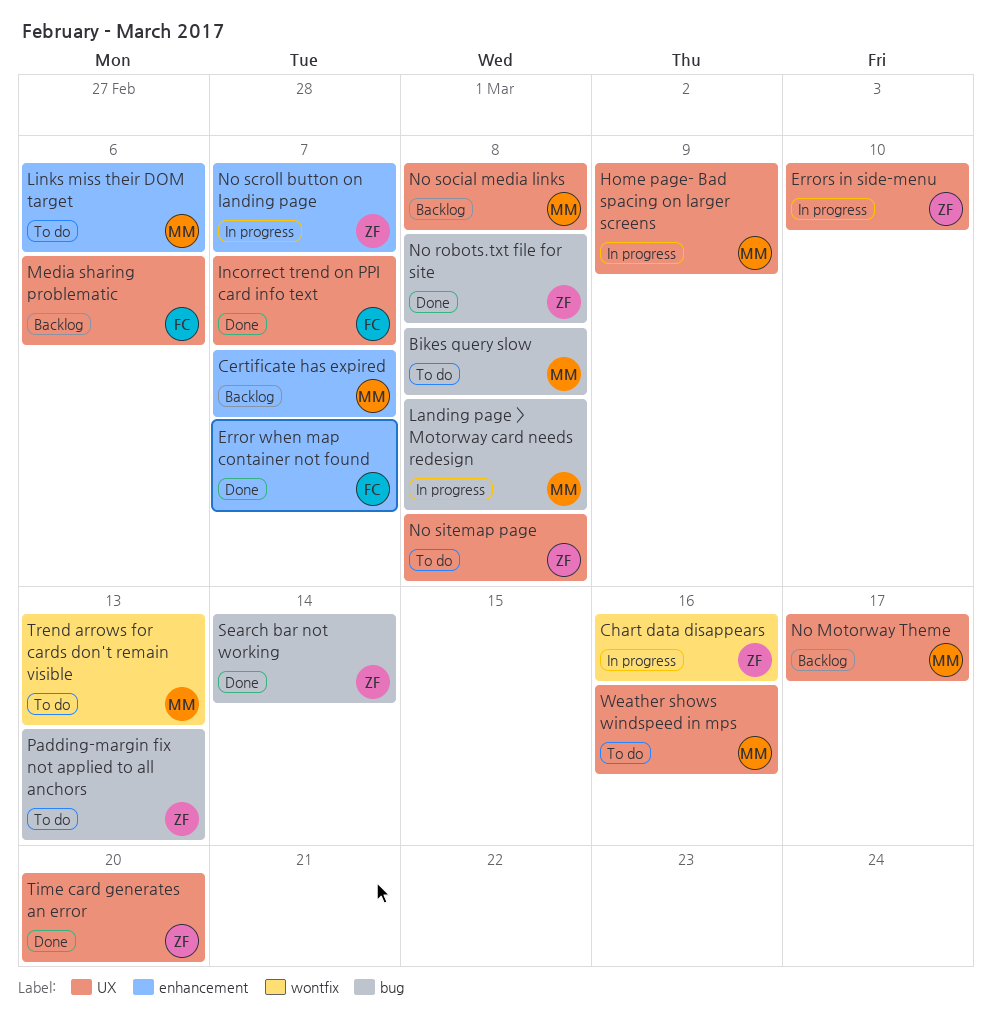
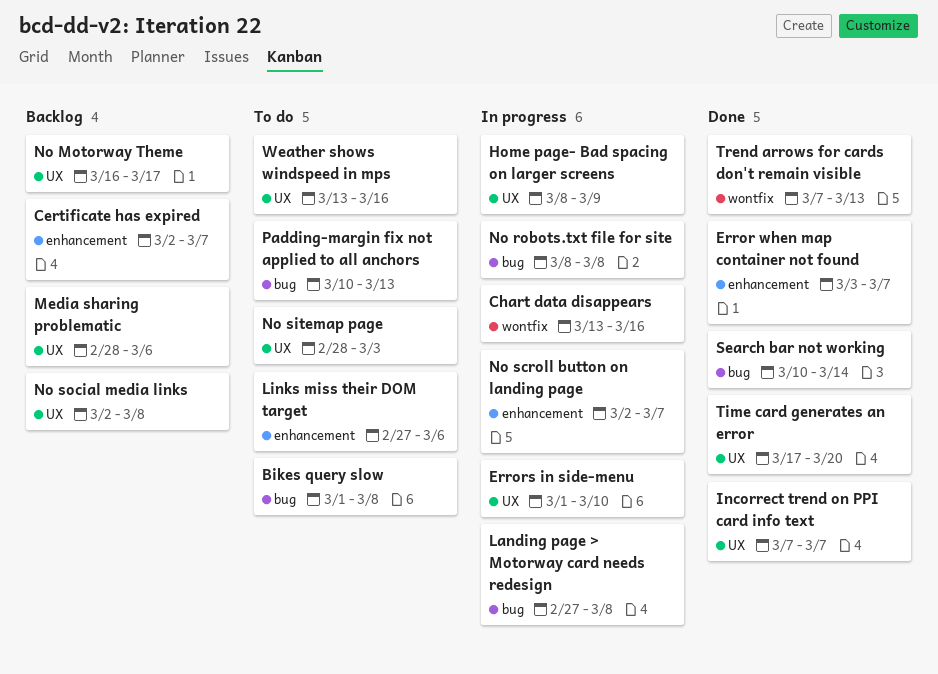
No robots.txt file for site, status: Done -> In progress
No sitemap page, due: Mar 8 -> Mar 3
Trend arrows for cards don't remain visible, status: To do -> Done

